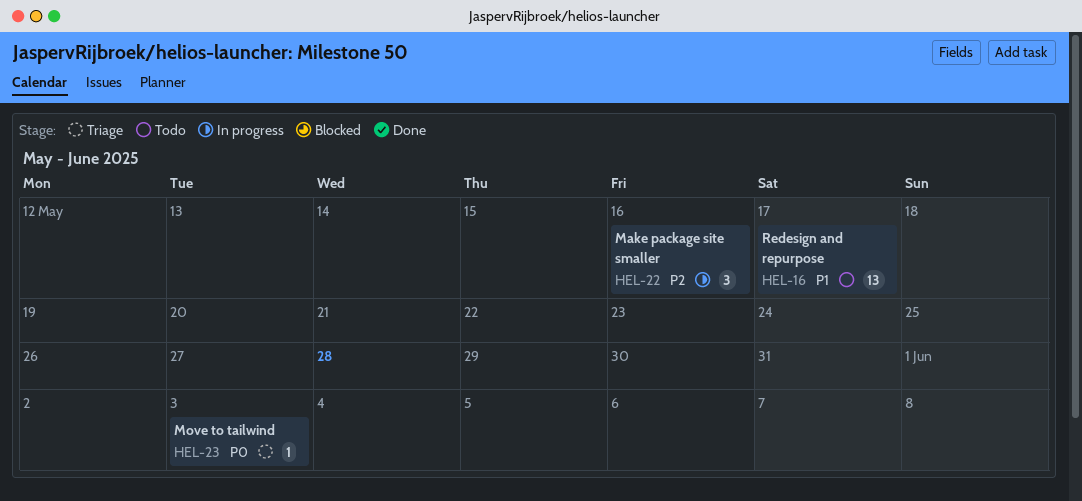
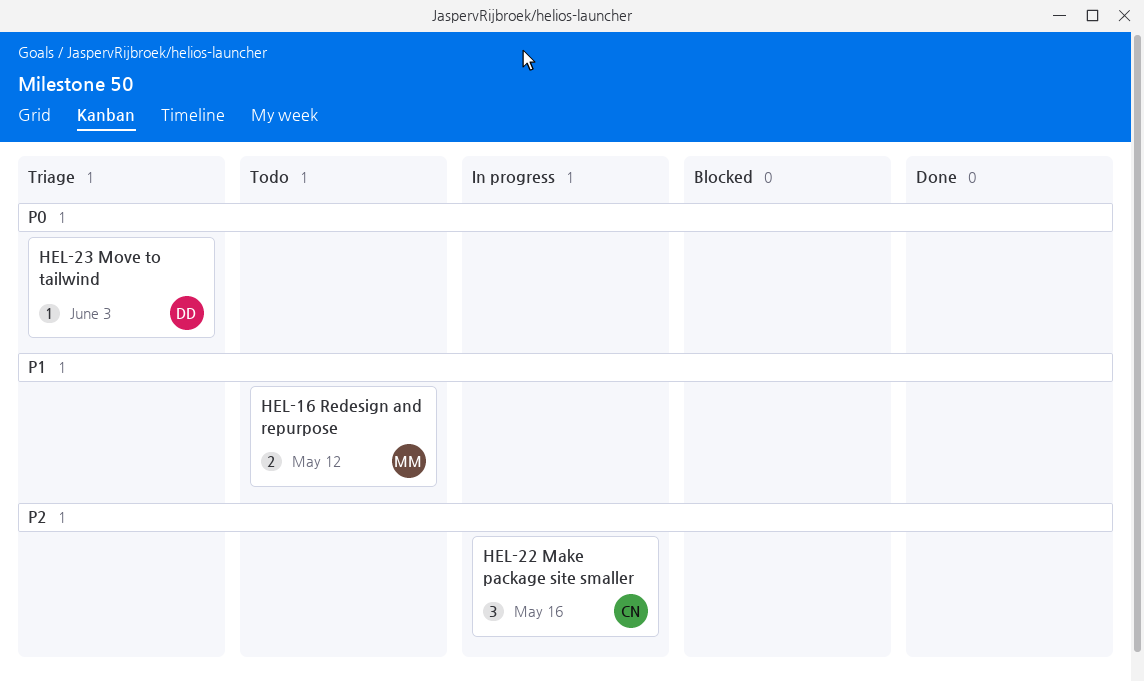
HEL-16, estimate: 13 -> 2
HEL-16, due: May 17 -> May 12

